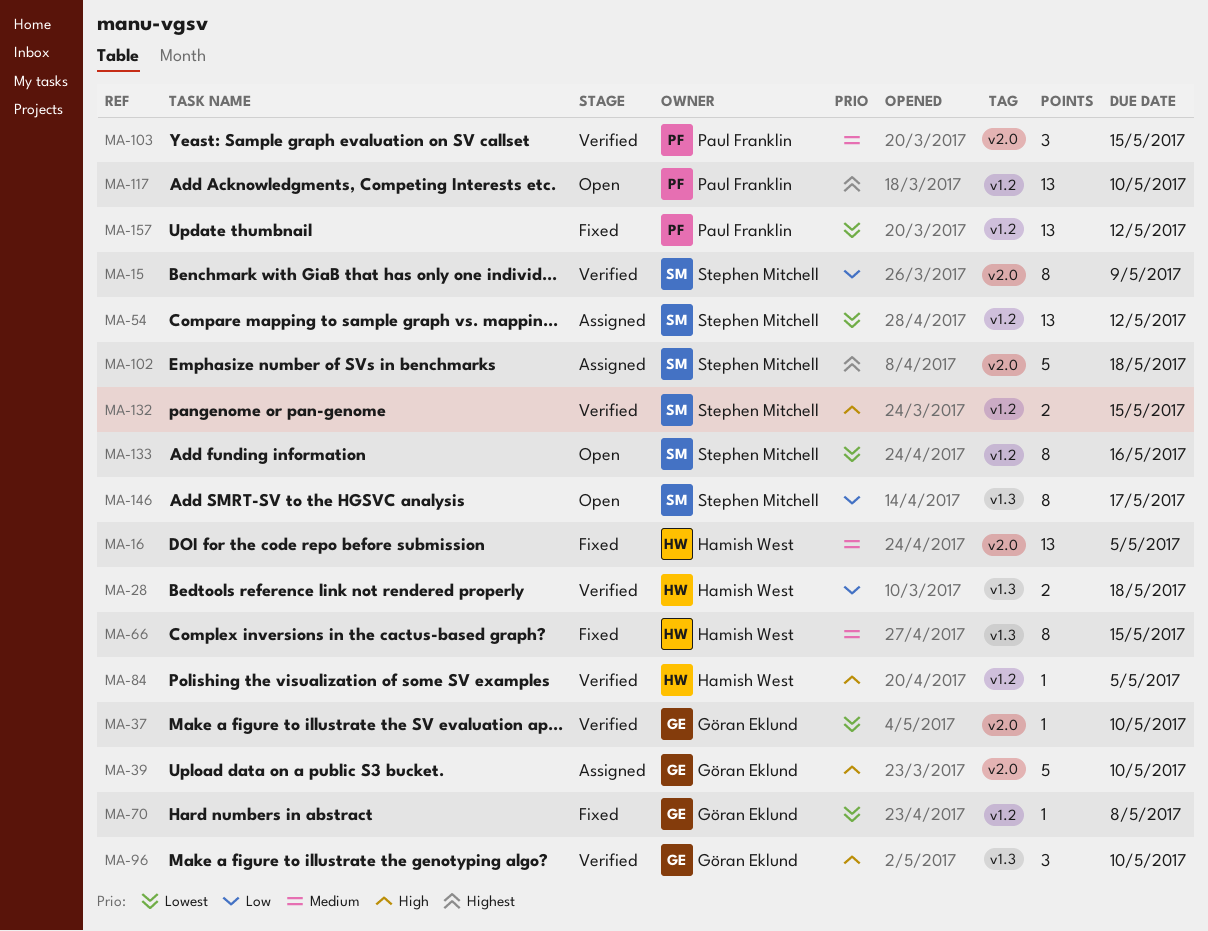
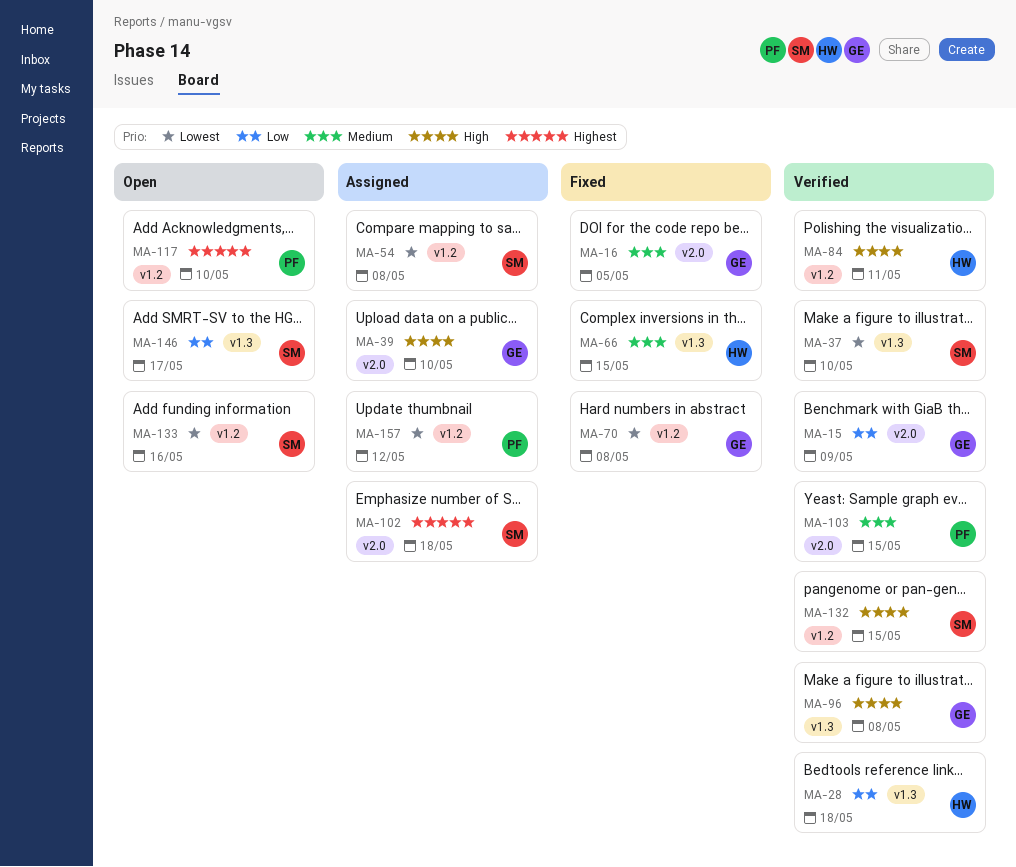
MA-15, owner: Stephen Mitchell -> Göran Eklund
MA-16, owner: Hamish West -> Göran Eklund
MA-37, owner: Göran Eklund -> Stephen Mitchell
MA-37, label: v2.0 -> v1.3
MA-54, due: May 12 -> May 8
MA-84, due: May 5 -> May 11
MA-96, due: May 10 -> May 8
MA-157, status: Fixed -> Assigned

